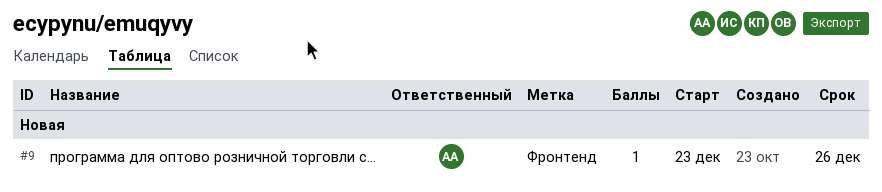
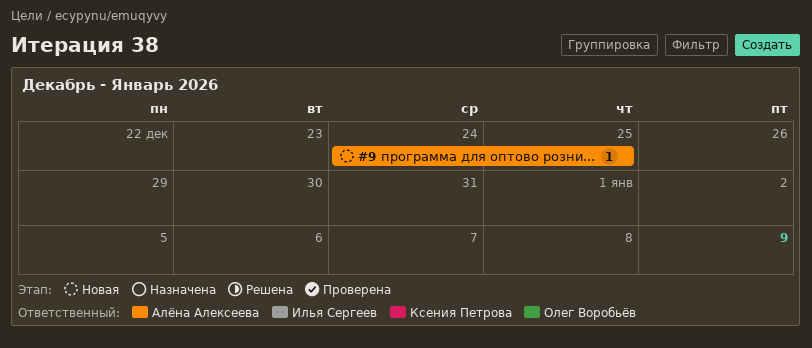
#9, start: Dec 23 -> Dec 24
#9, due: Dec 26 -> Dec 25

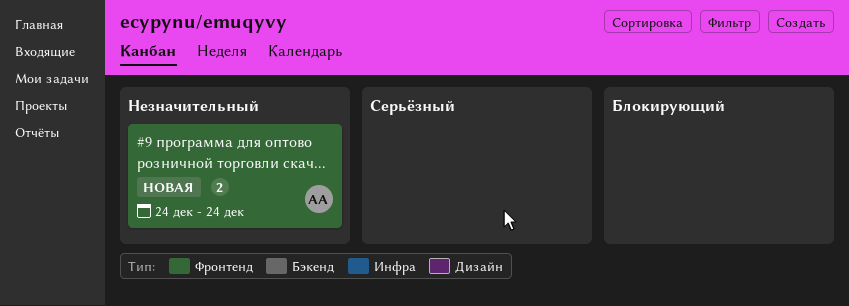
#9, estimate: 1 -> 2
#9, due: Dec 25 -> Dec 24

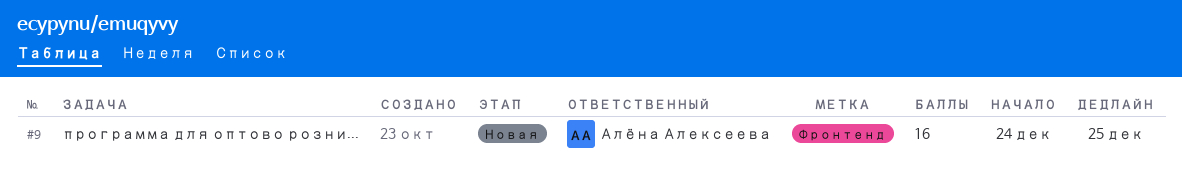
#9, estimate: 2 -> 16
#9, due: Dec 24 -> Dec 25

